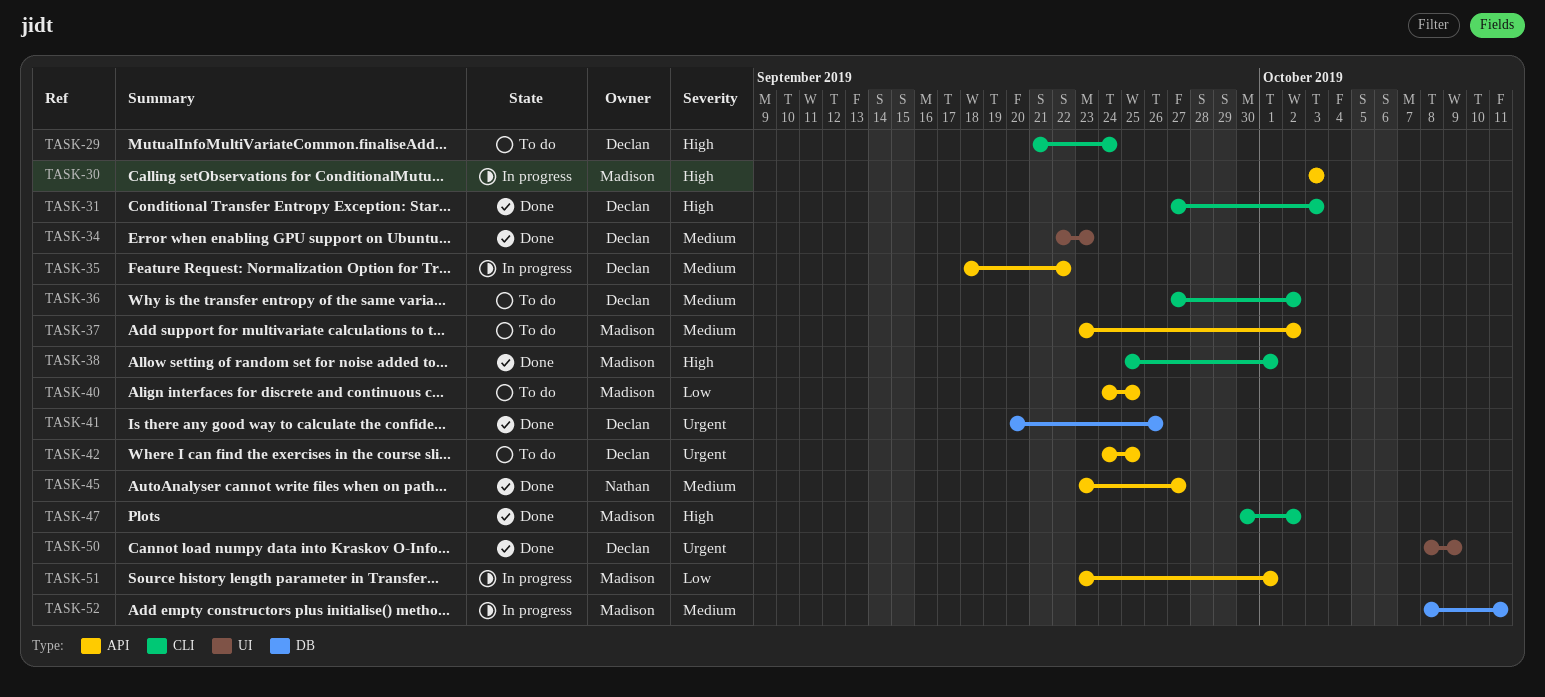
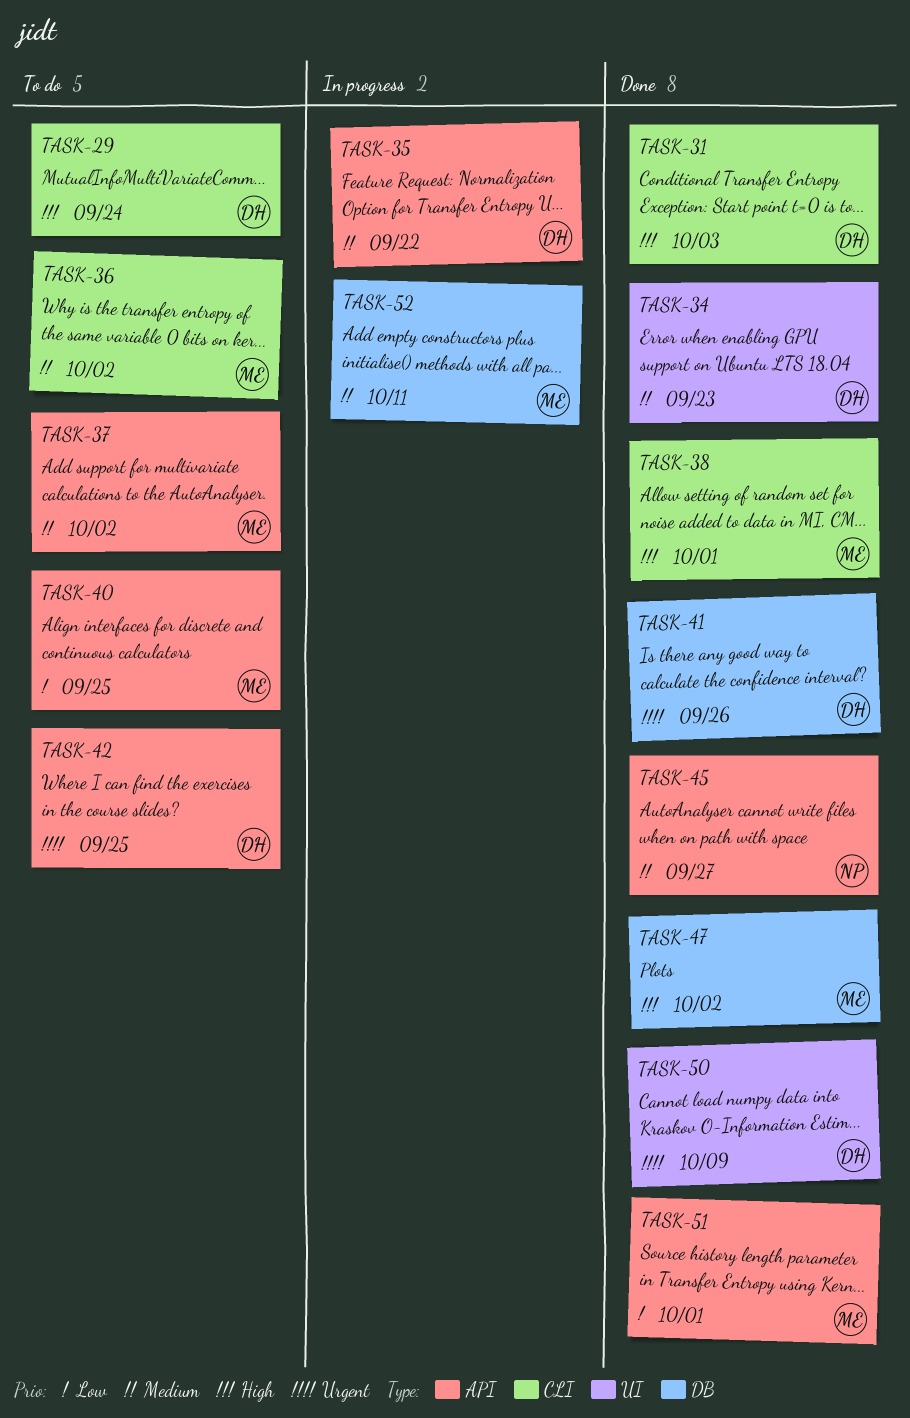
TASK-30: present -> none
TASK-36, owner: Declan -> Madison
TASK-47, label: CLI -> DB
TASK-51, status: In progress -> Done

